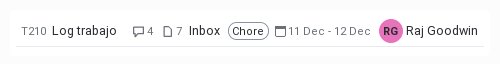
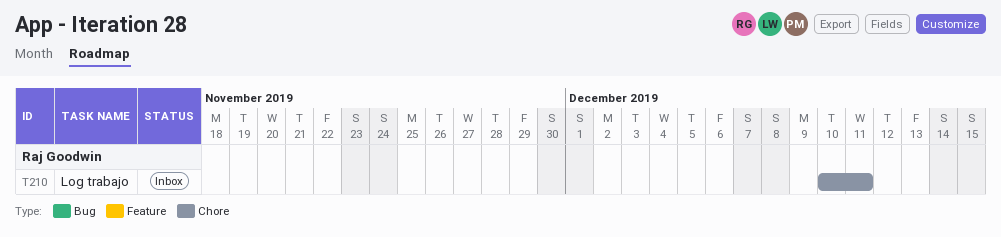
T210, start: Dec 11 -> Dec 10
T210, due: Dec 12 -> Dec 11

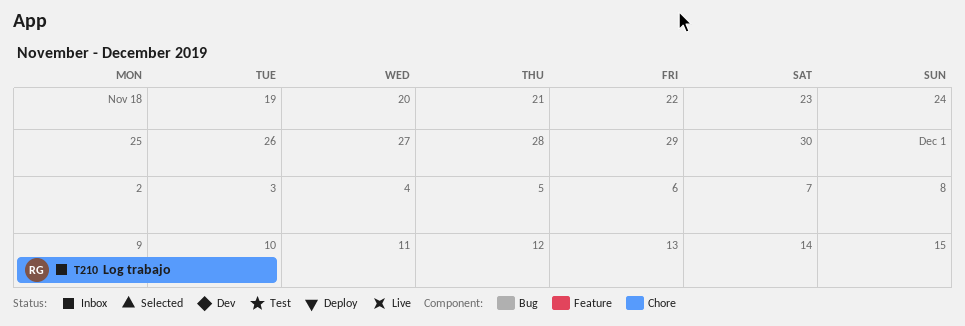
T210, start: Dec 10 -> Dec 9
T210, due: Dec 11 -> Dec 10

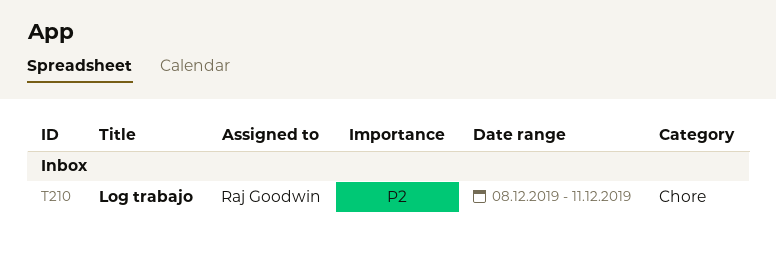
T210, start: Dec 9 -> Dec 8
T210, due: Dec 10 -> Dec 11

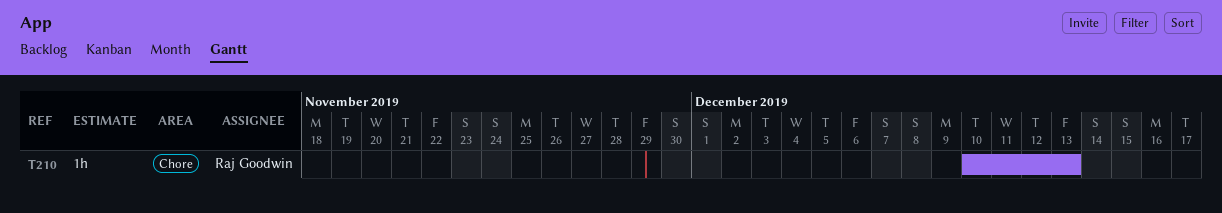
T210, start: Dec 8 -> Dec 10
T210, due: Dec 11 -> Dec 13

